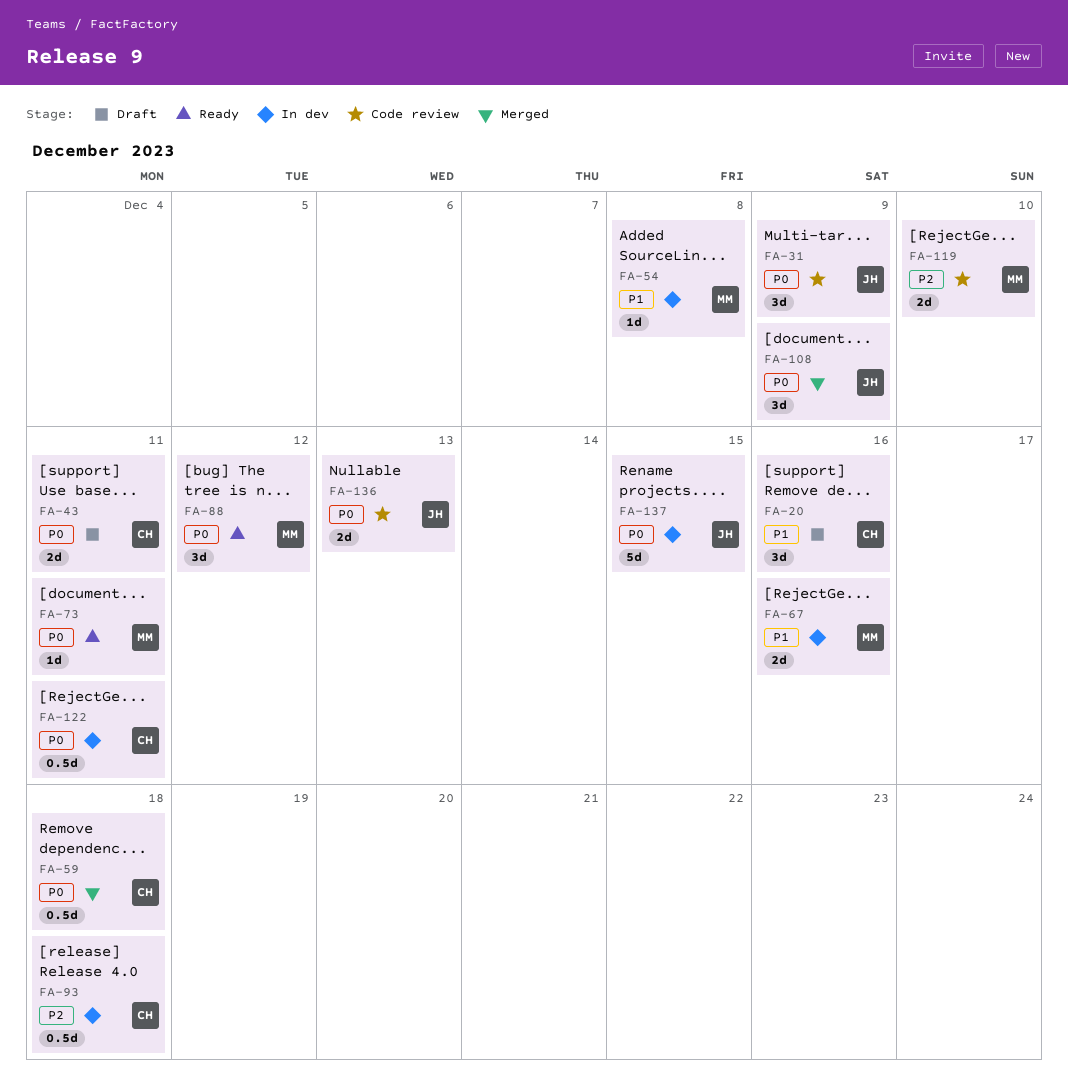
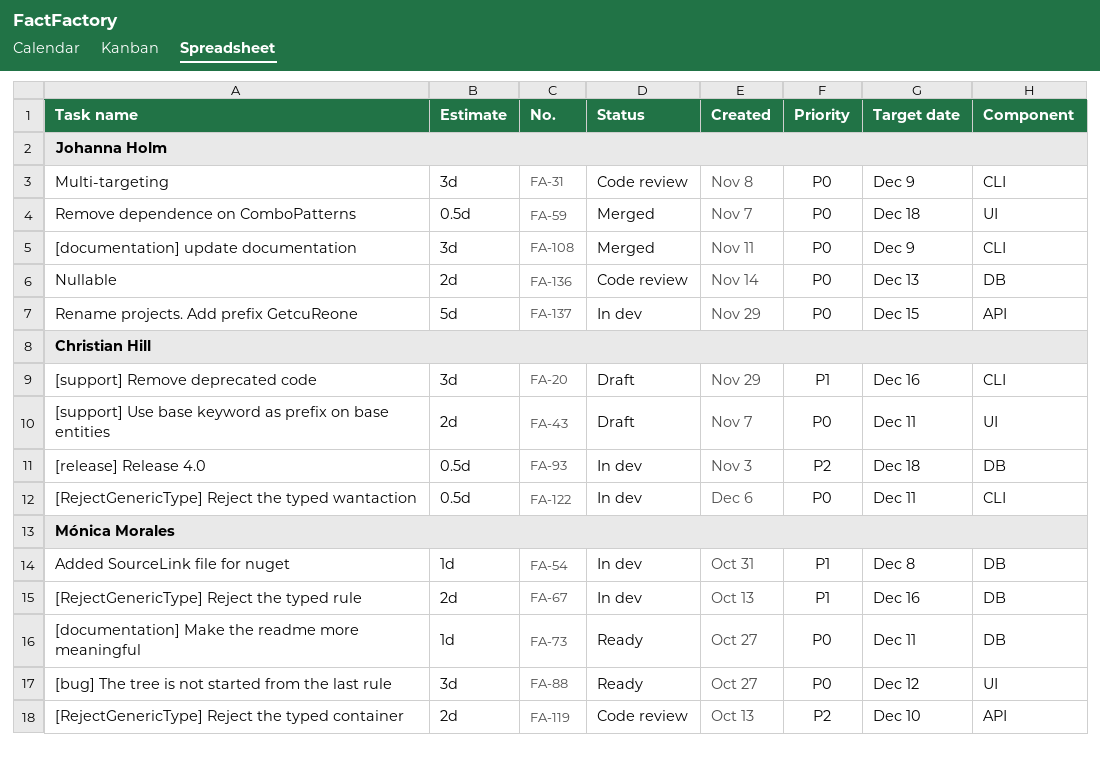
FA-59, owner: Christian Hill -> Johanna Holm

